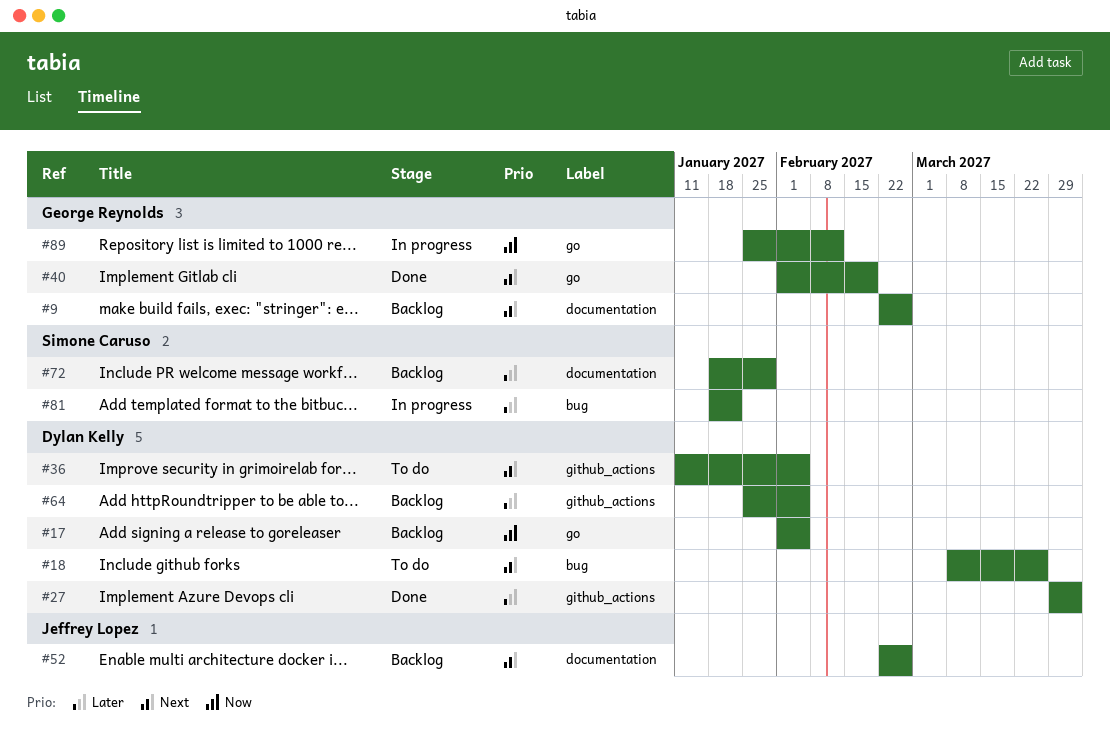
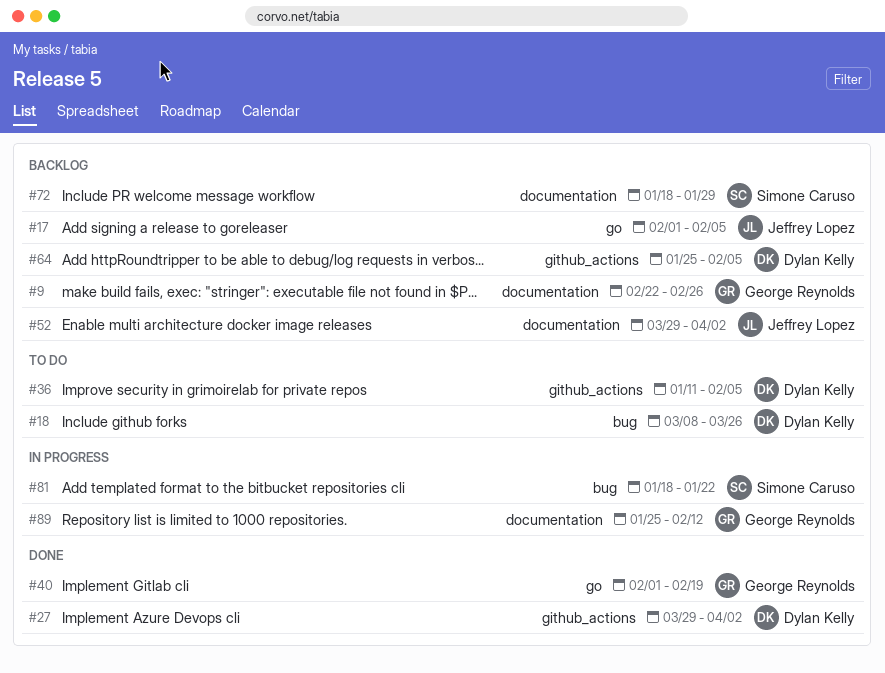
#17, owner: Dylan Kelly -> Jeffrey Lopez
#52, start: Feb 22 -> Mar 29
#52, due: Feb 26 -> Apr 2
#89, label: go -> documentation

